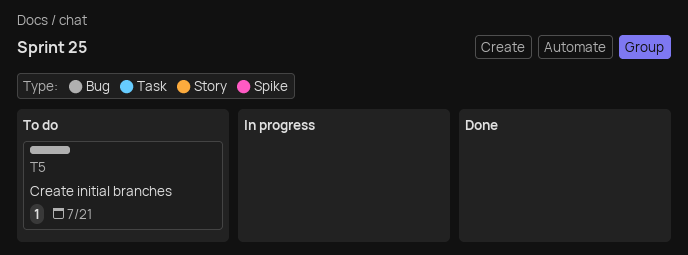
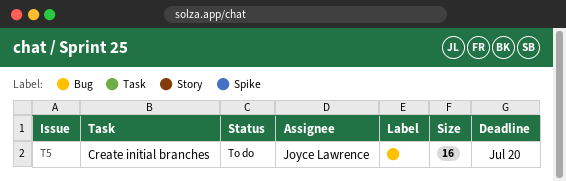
T5, estimate: 1 -> 16
T5, due: Jul 21 -> Jul 20

